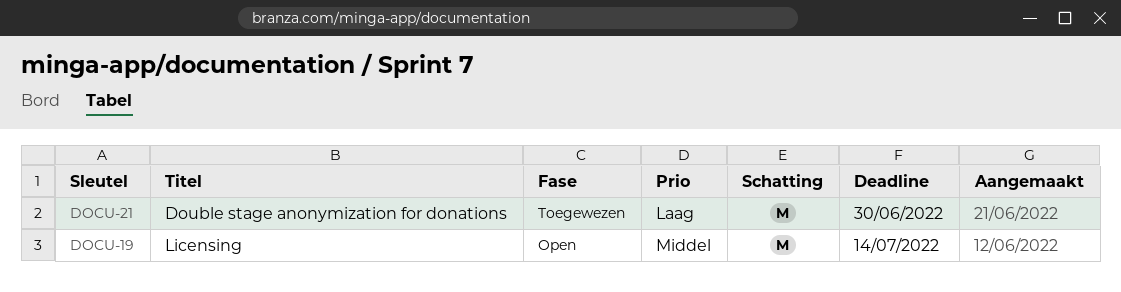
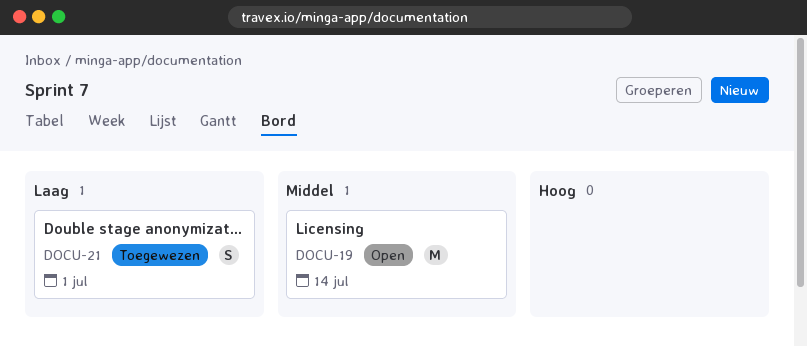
DOCU-21, estimate: M -> S
DOCU-21, due: Jun 30 -> Jul 1

